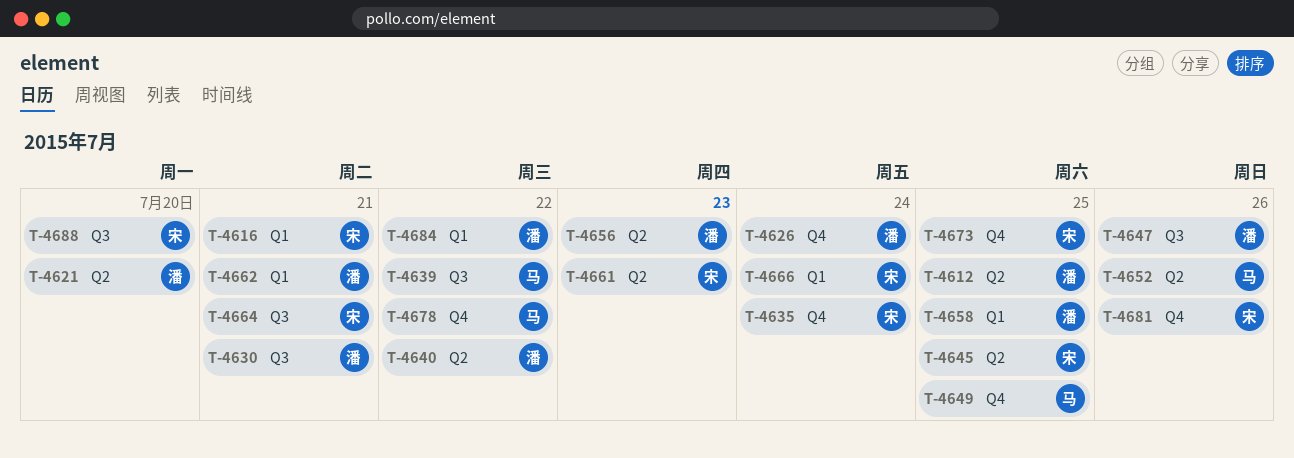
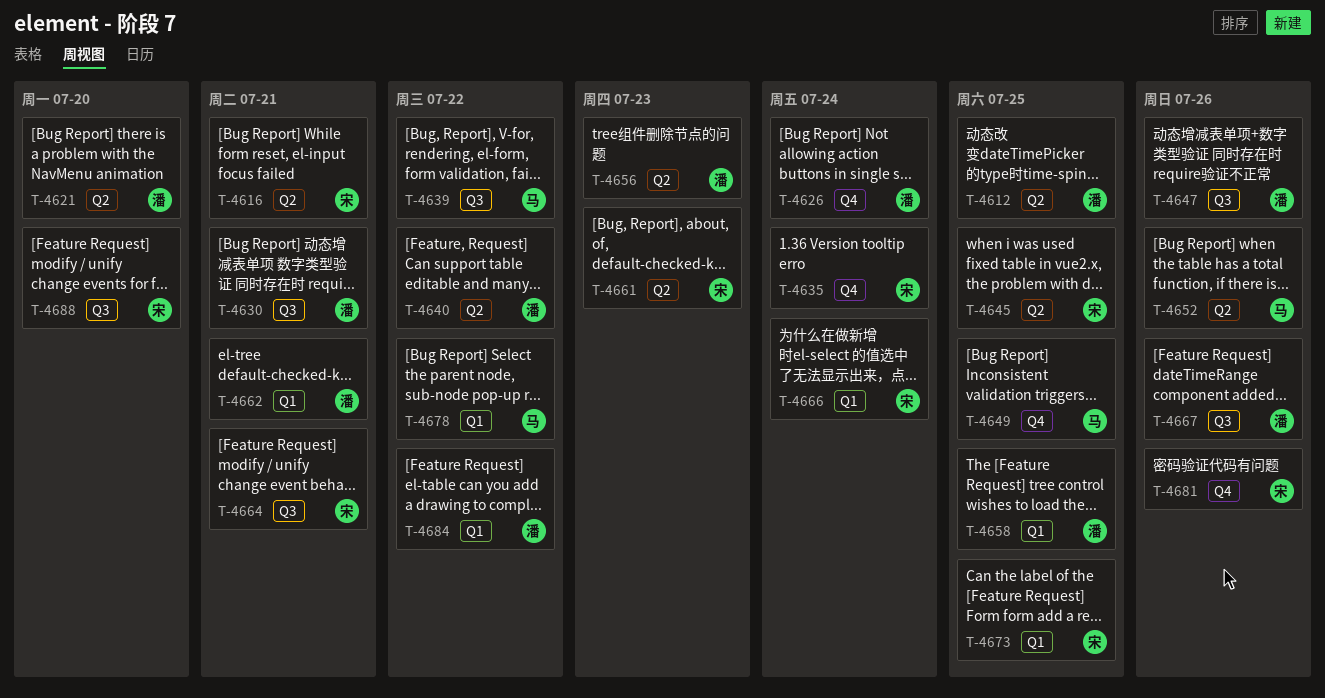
T-4616, label: Q1 -> Q2
T-4667: none -> present
T-4673, label: Q4 -> Q1
T-4678, label: Q4 -> Q1

